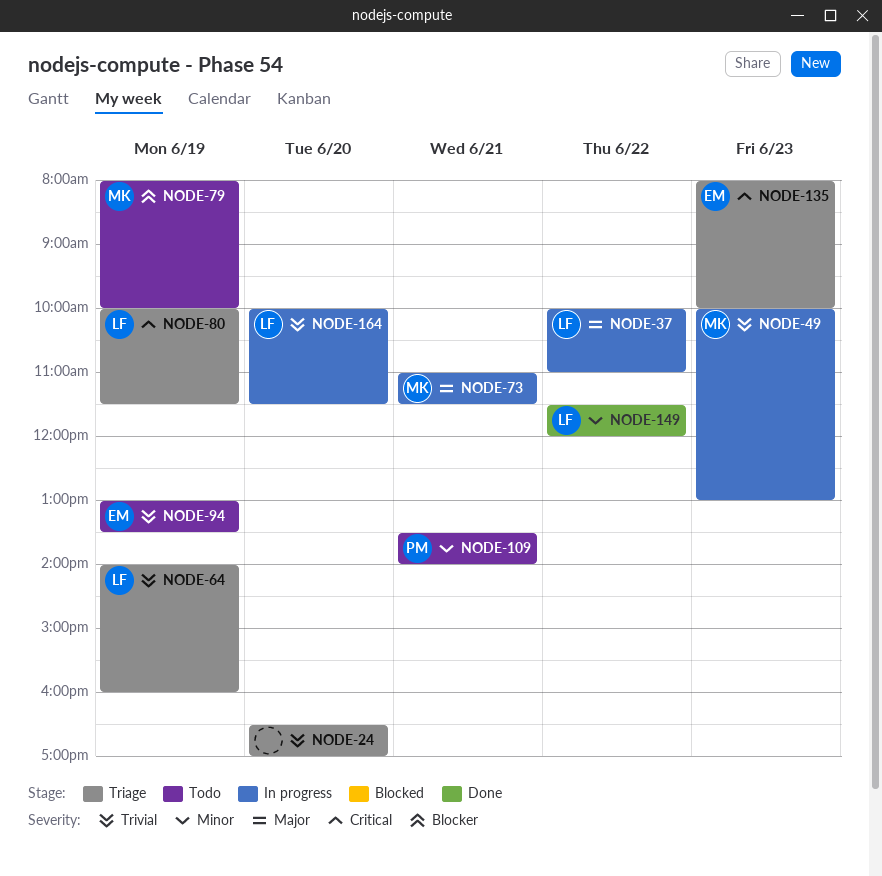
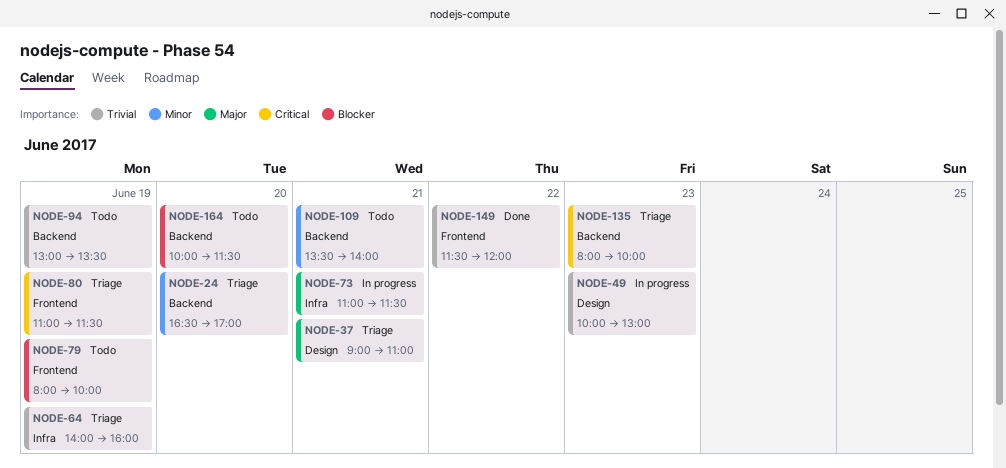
NODE-24, priority: Trivial -> Minor
NODE-37, status: In progress -> Triage
NODE-37, day: Jun 22 -> Jun 21
NODE-37, begins: 10:00 -> 09:00
NODE-80, begins: 10:00 -> 11:00
NODE-149, priority: Minor -> Trivial
NODE-164, status: In progress -> Todo
NODE-164, priority: Trivial -> Blocker

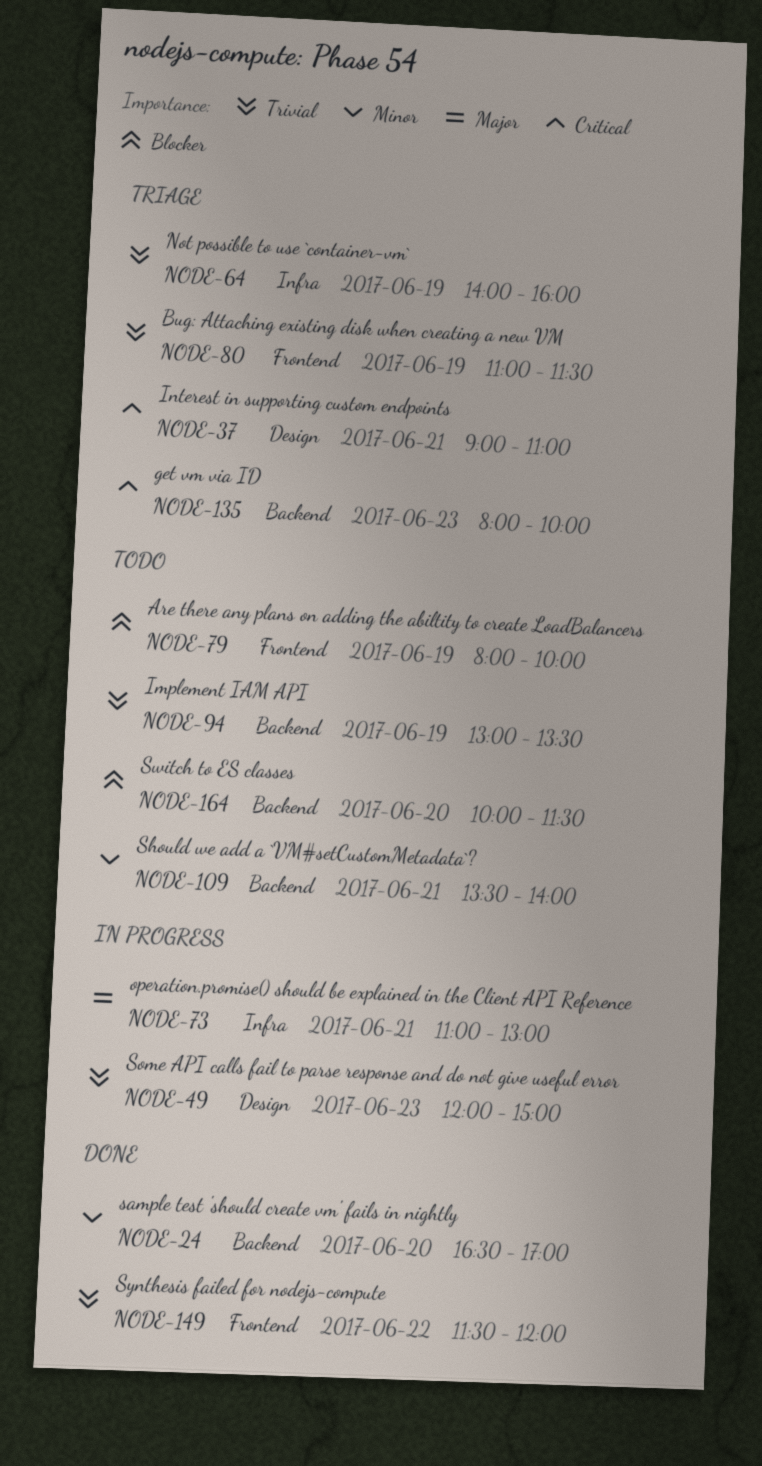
NODE-24, status: Triage -> Done
NODE-37, priority: Major -> Critical
NODE-49, begins: 10:00 -> 12:00
NODE-49, ends: 13:00 -> 15:00
NODE-73, ends: 11:30 -> 13:00
NODE-80, priority: Critical -> Trivial

